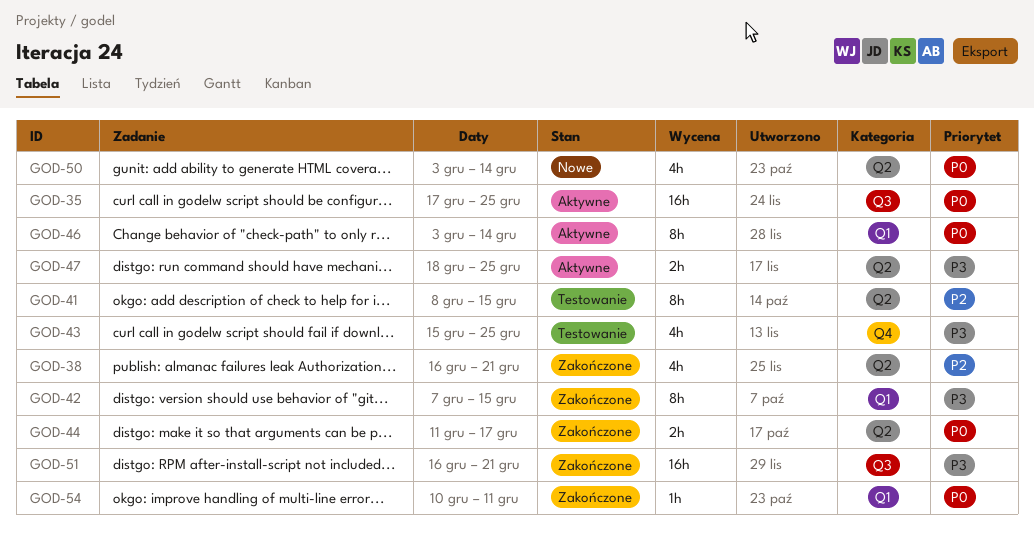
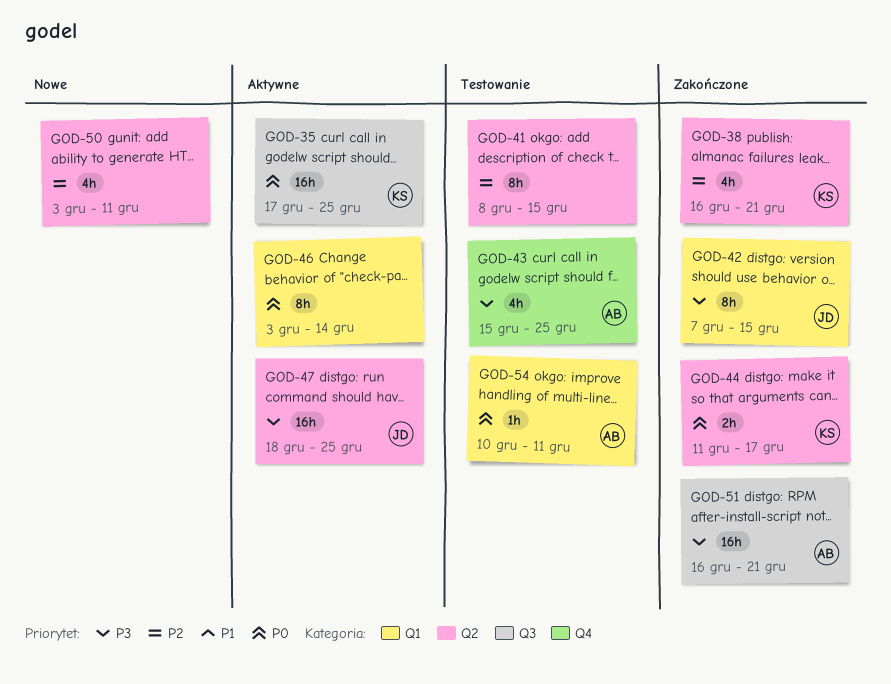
GOD-47, estimate: 2h -> 16h
GOD-50, priority: P0 -> P2
GOD-50, due: Dec 14 -> Dec 11
GOD-54, status: Zakończone -> Testowanie

